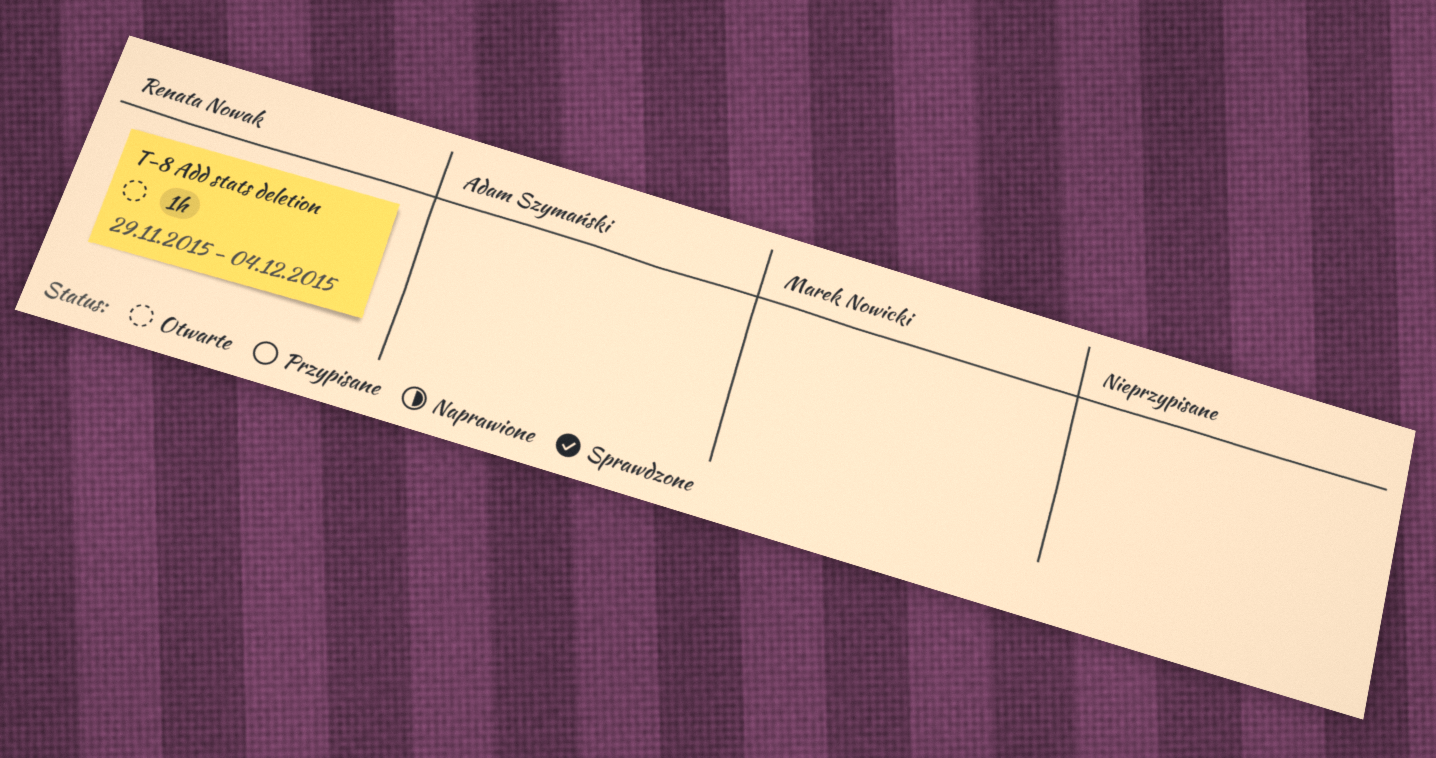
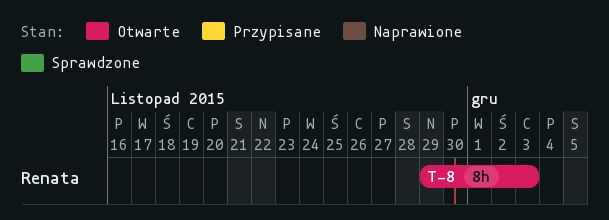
T-8, estimate: 1h -> 8h
T-8, due: Dec 4 -> Dec 3

